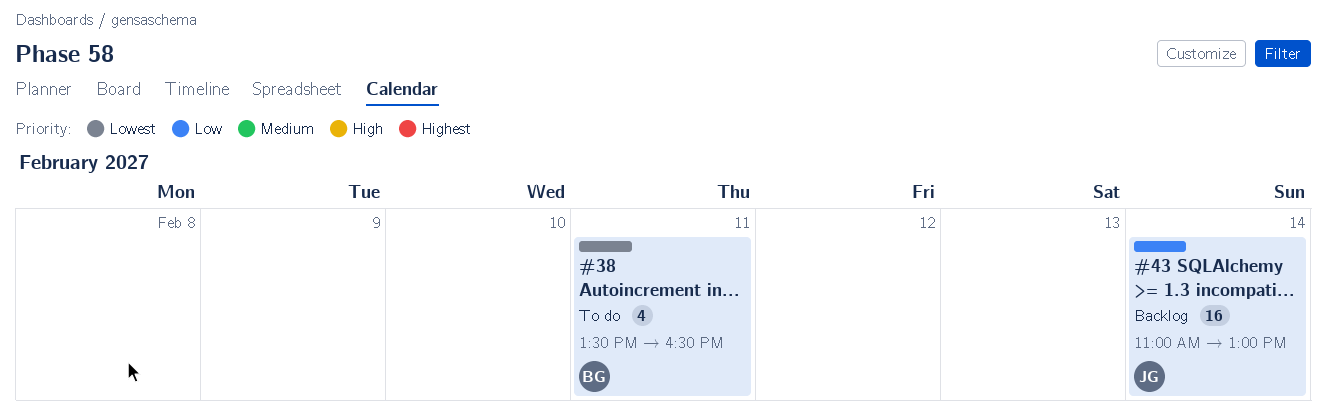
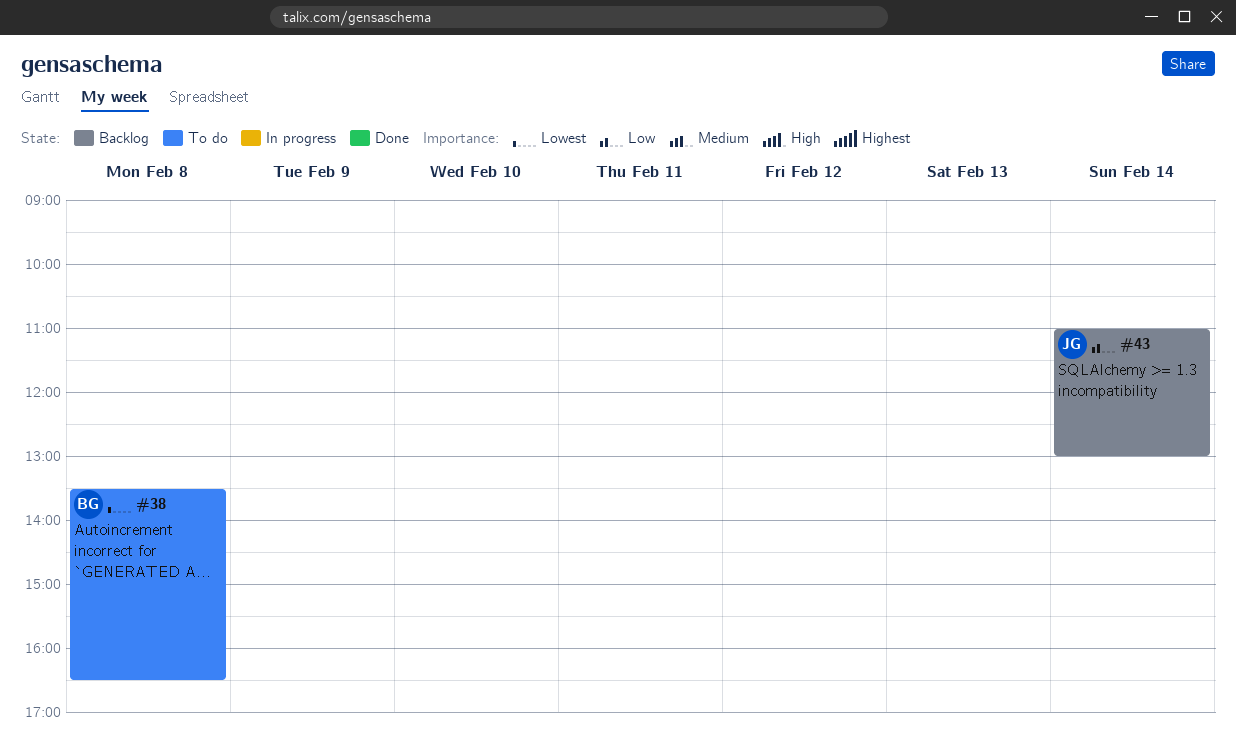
#38, day: Feb 11 -> Feb 8

